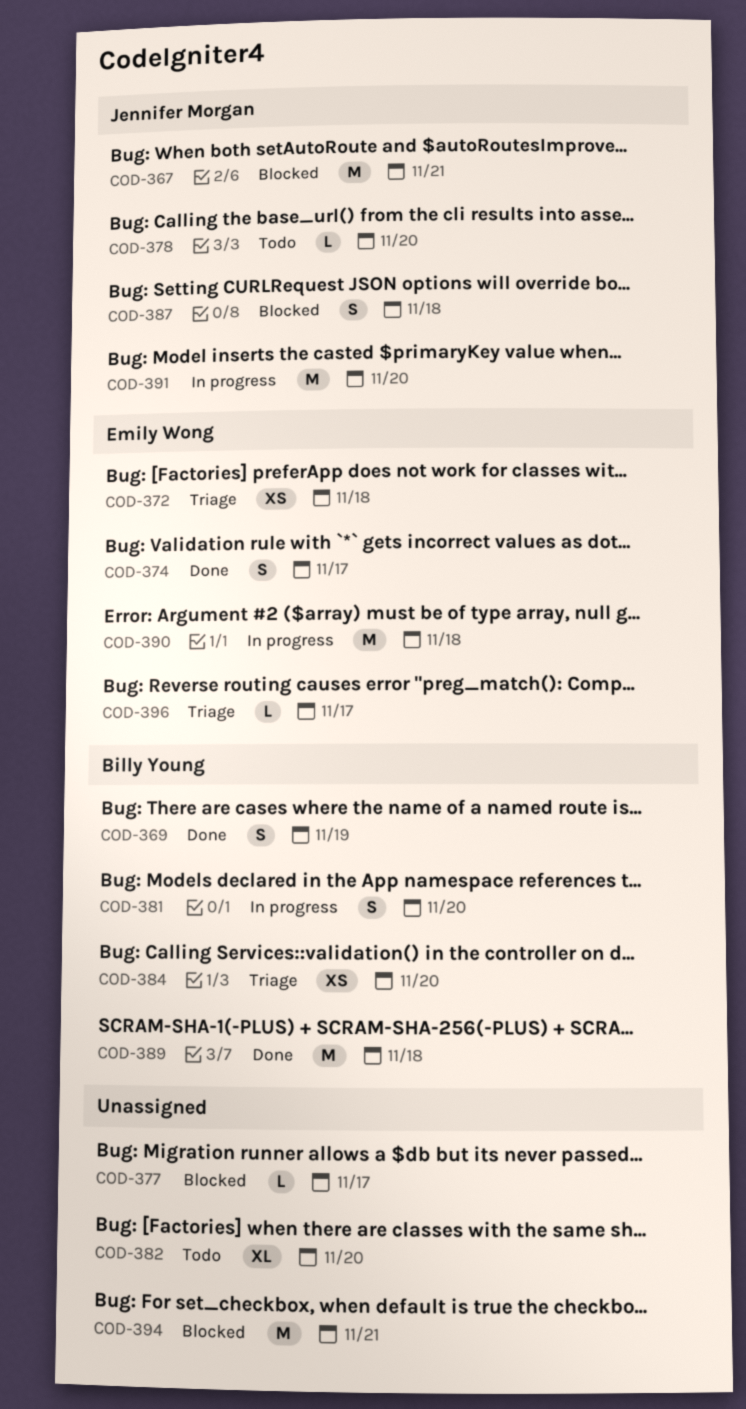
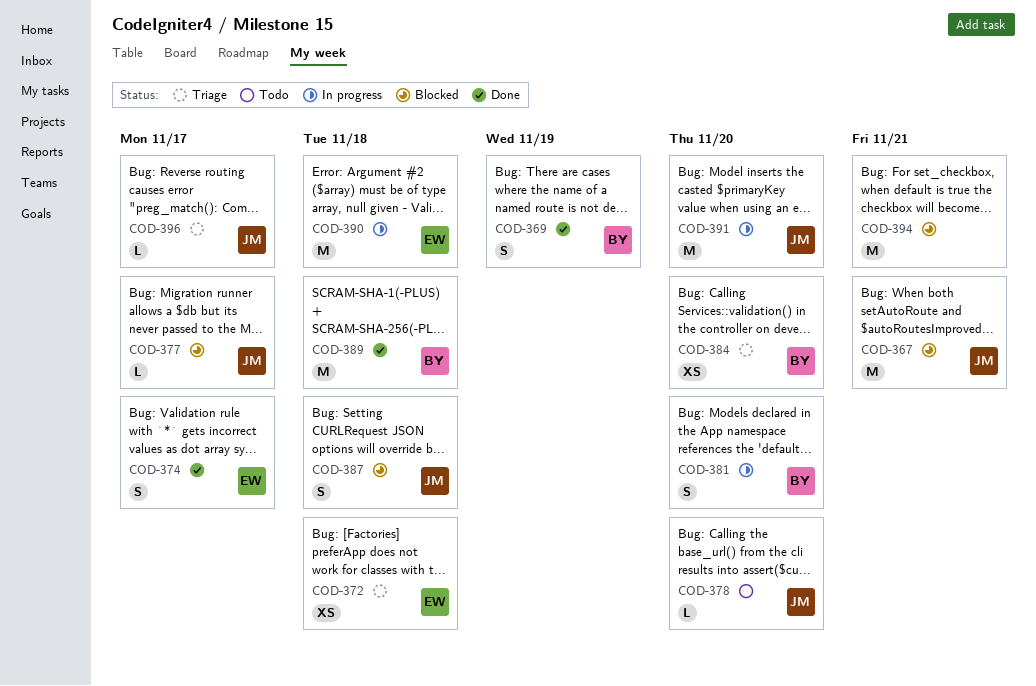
COD-377, owner: none -> Jennifer Morgan
COD-382: present -> none
COD-396, owner: Emily Wong -> Jennifer Morgan

